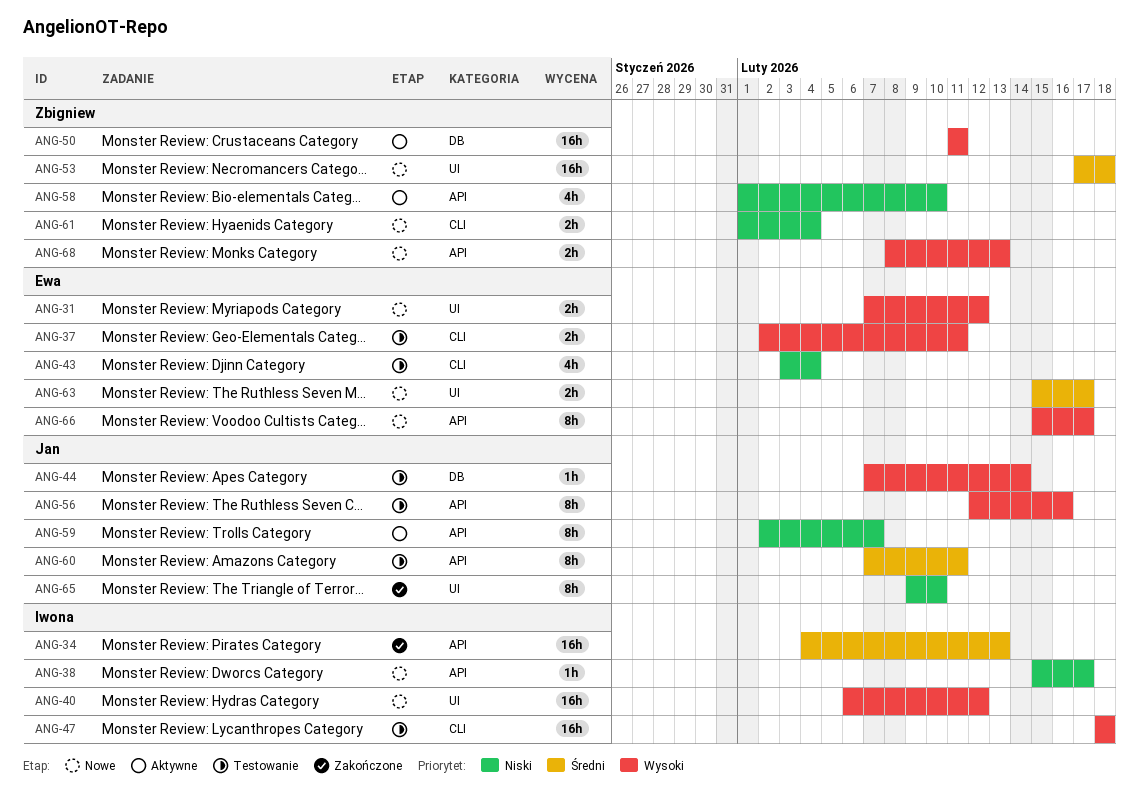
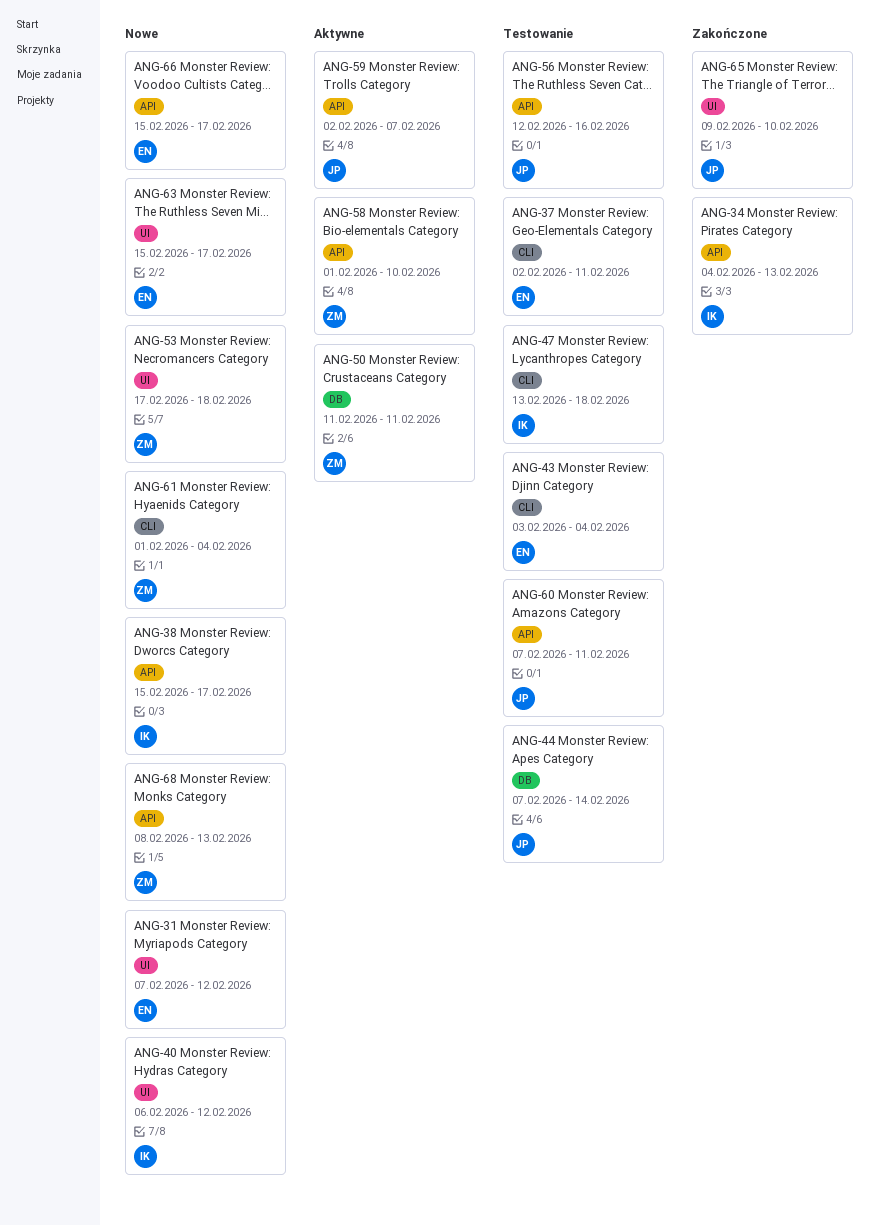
ANG-47, start: Feb 18 -> Feb 13

